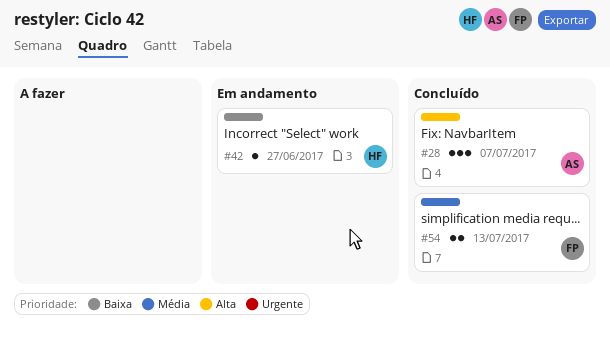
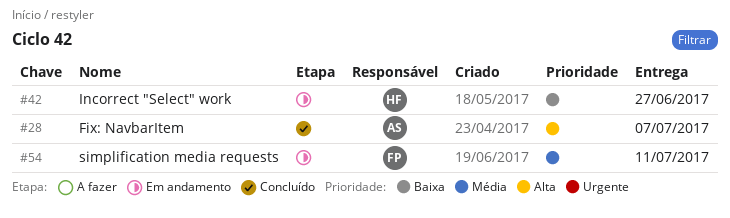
#54, status: Concluído -> Em andamento
#54, due: Jul 13 -> Jul 11

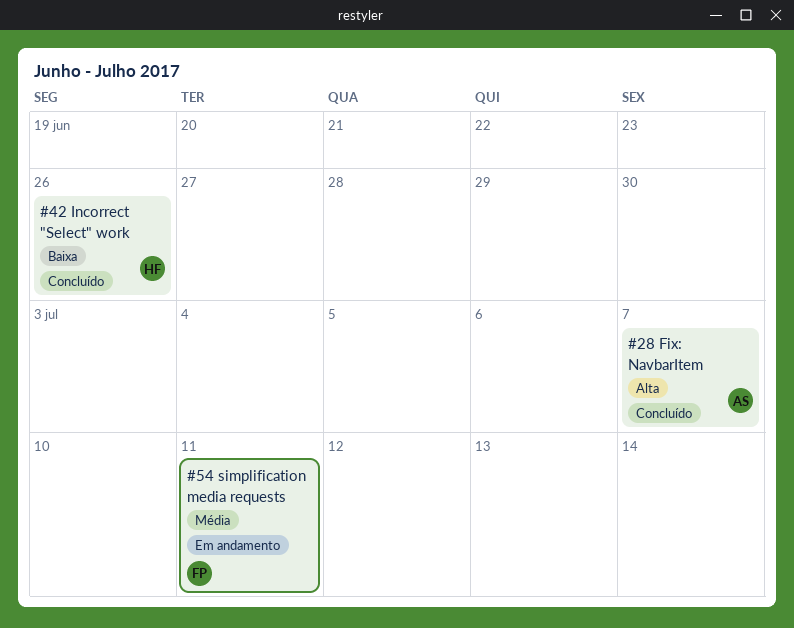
#42, status: Em andamento -> Concluído
#42, due: Jun 27 -> Jun 26

